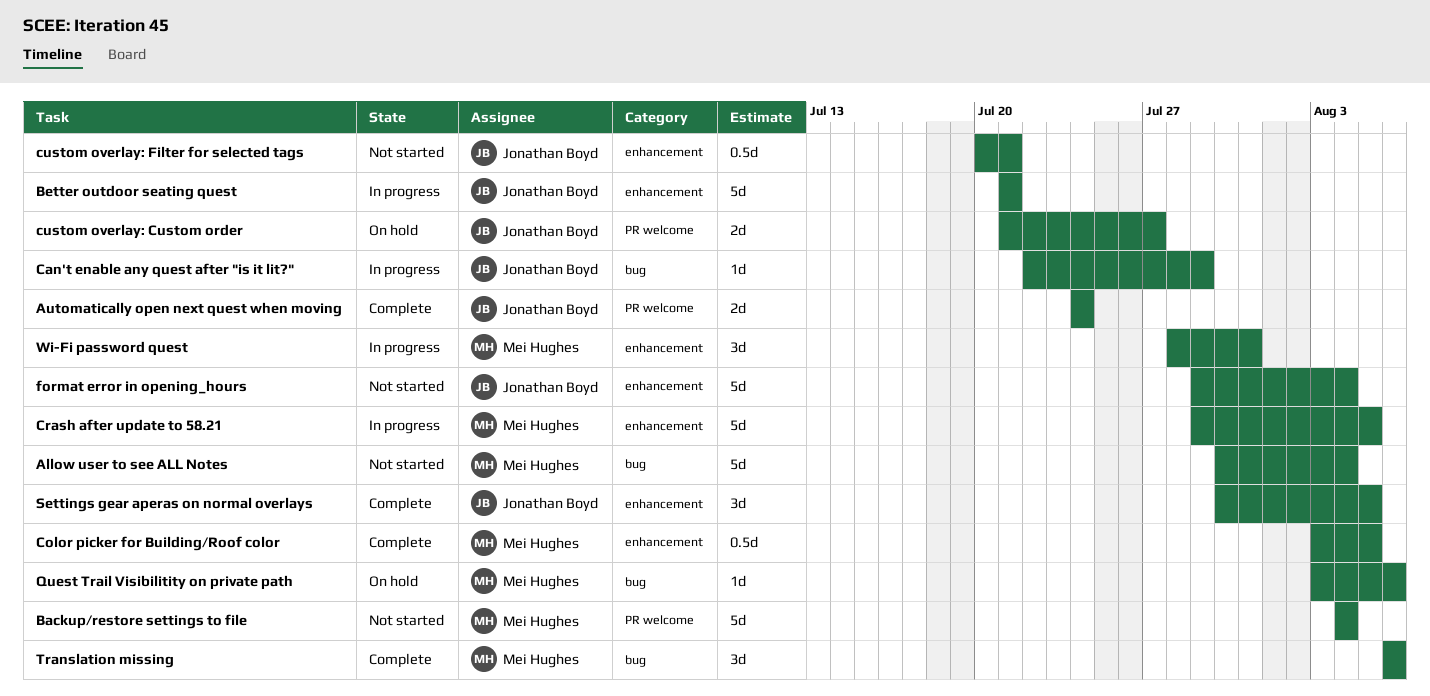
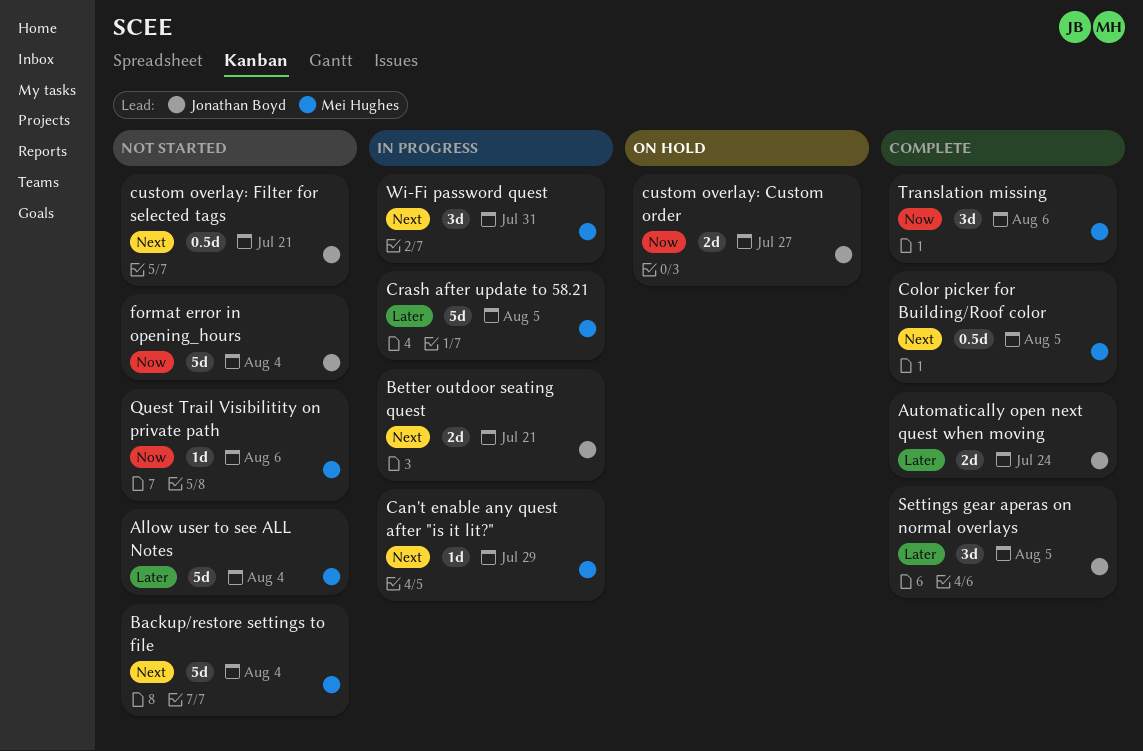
Better outdoor seating quest, estimate: 5d -> 2d
Can't enable any quest after "is it lit?", owner: Jonathan Boyd -> Mei Hughes
Quest Trail Visibilitity on private path, status: On hold -> Not started

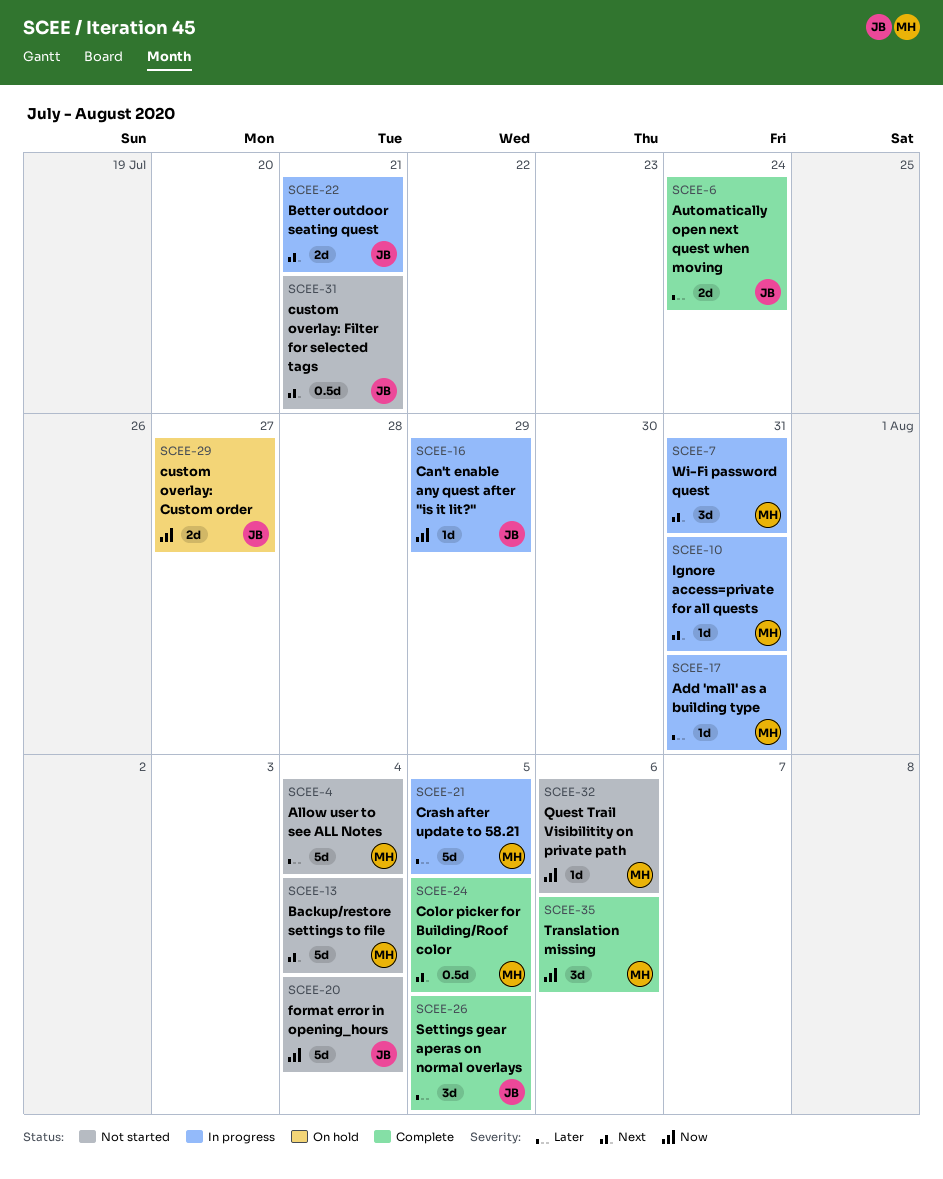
Add 'mall' as a building type: none -> present
Can't enable any quest after "is it lit?", owner: Mei Hughes -> Jonathan Boyd
Can't enable any quest after "is it lit?", priority: Next -> Now
Ignore access=private for all quests: none -> present

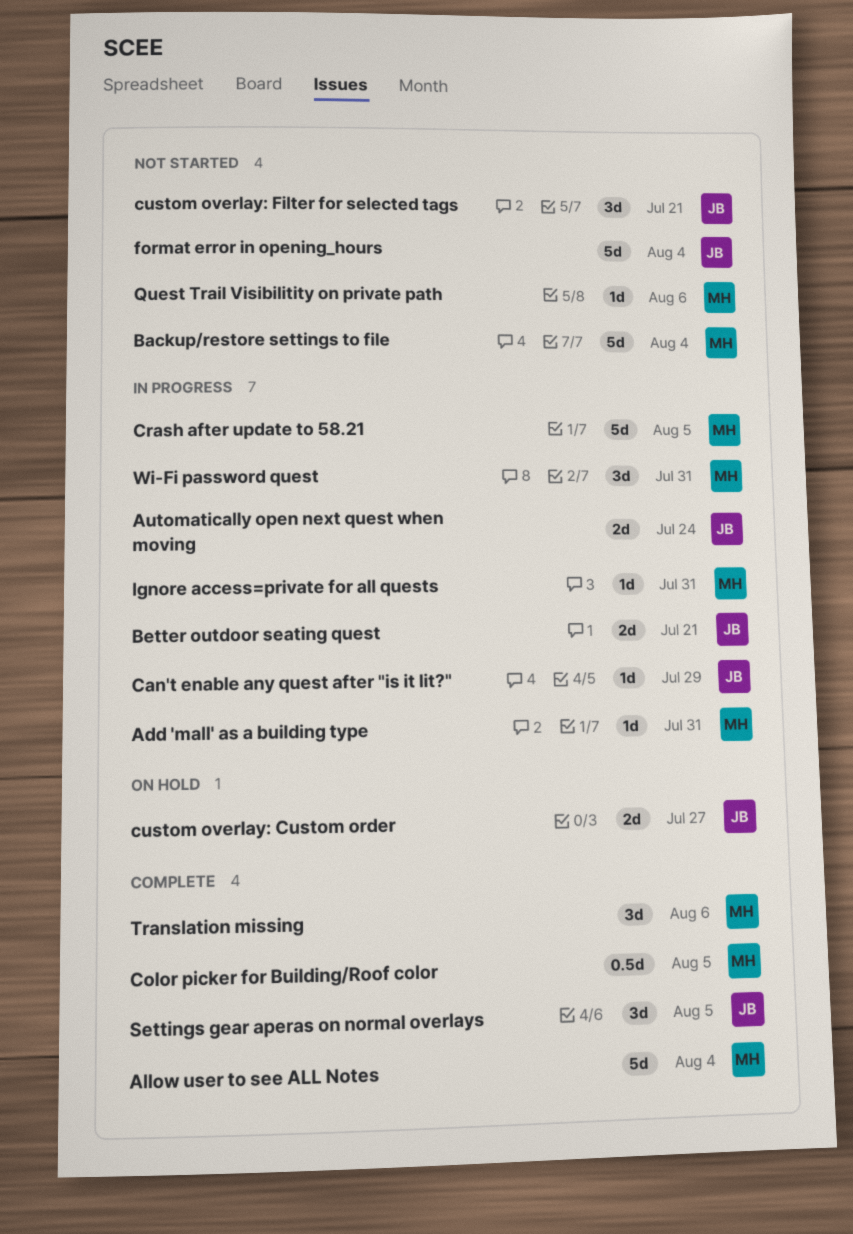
Allow user to see ALL Notes, status: Not started -> Complete
Automatically open next quest when moving, status: Complete -> In progress
custom overlay: Filter for selected tags, estimate: 0.5d -> 3d

